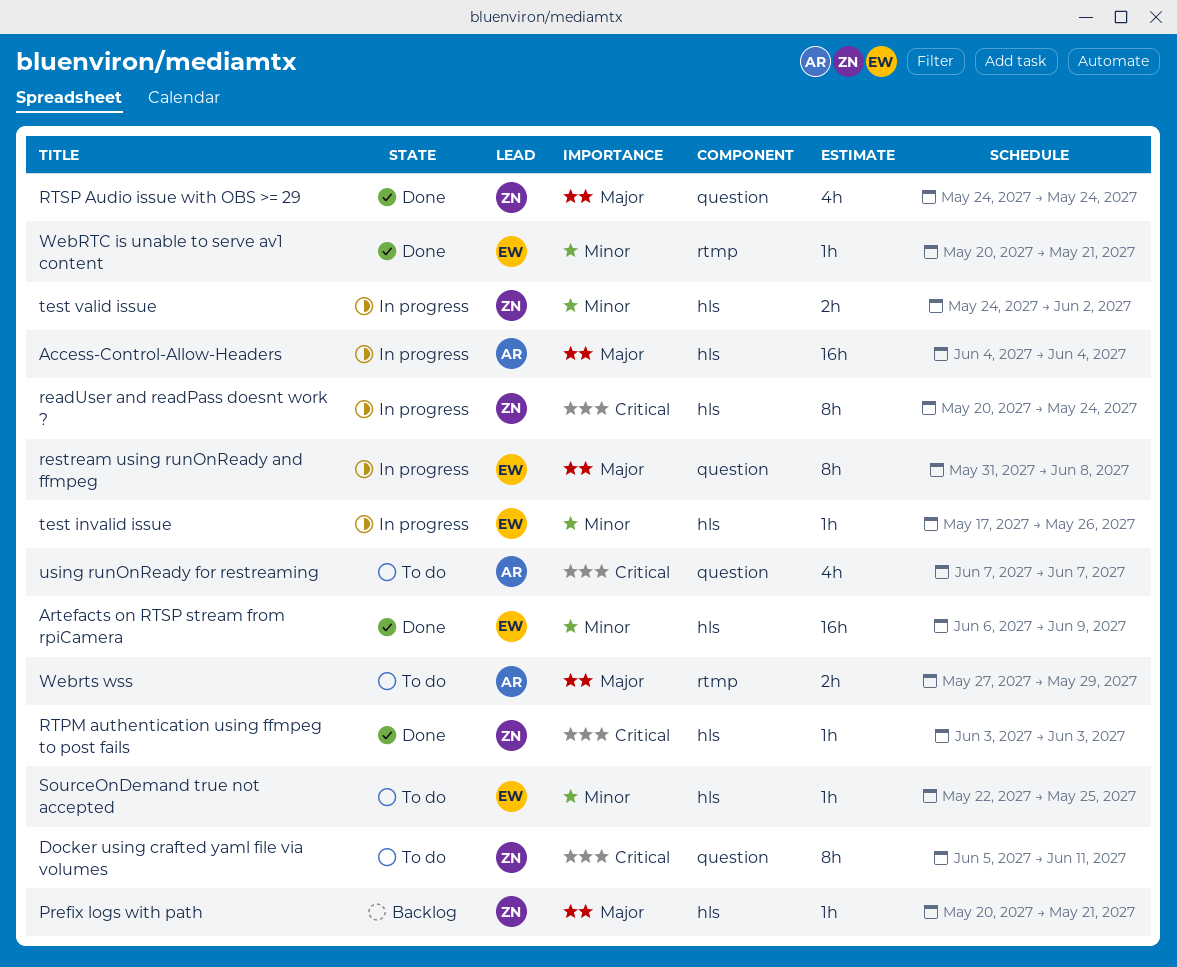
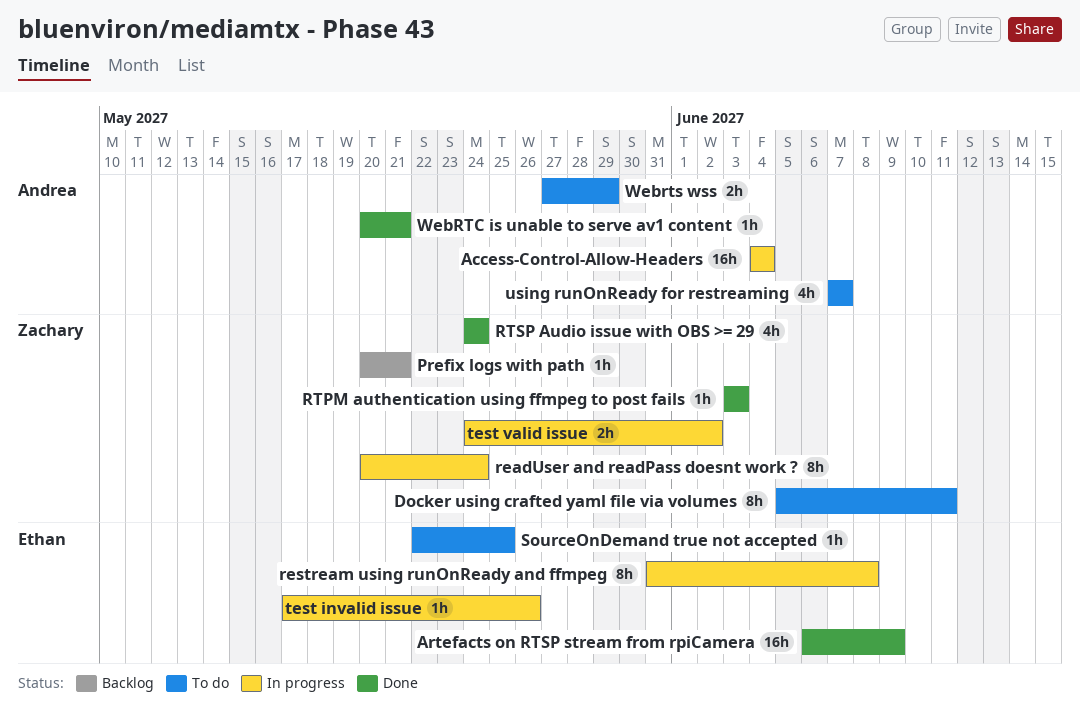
WebRTC is unable to serve av1 content, owner: Ethan -> Andrea

